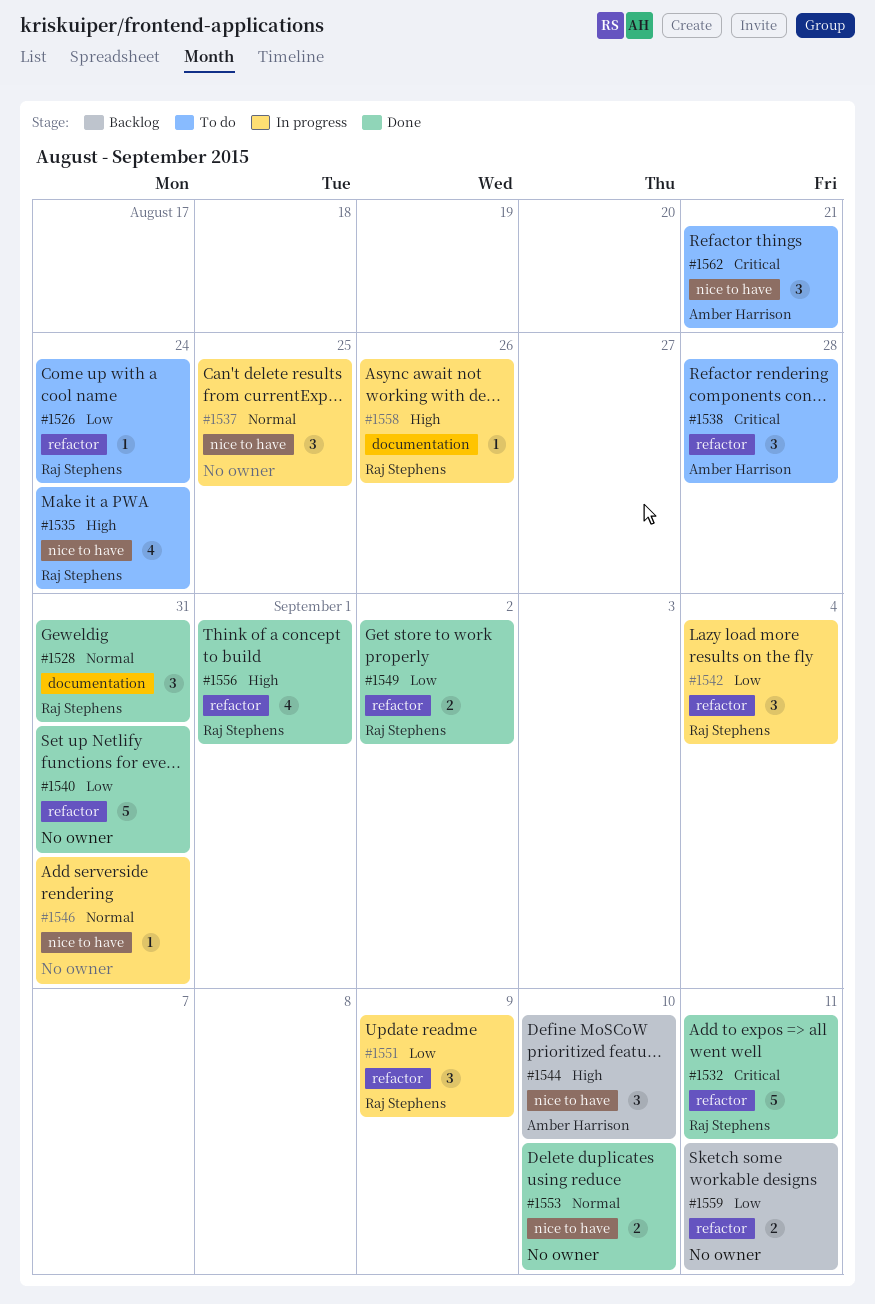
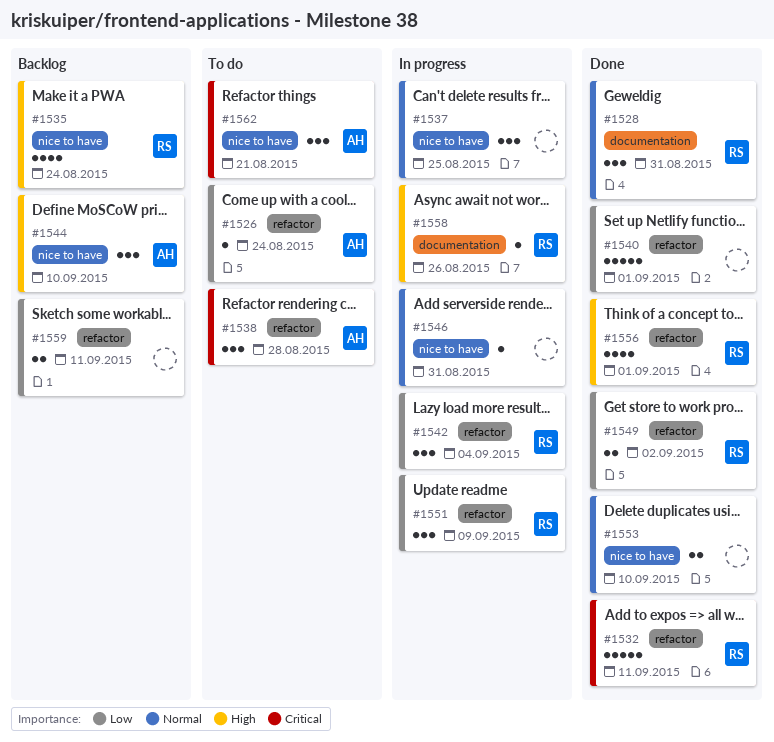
#1526, owner: Raj Stephens -> Amber Harrison
#1535, status: To do -> Backlog
#1540, due: Aug 31 -> Sep 1

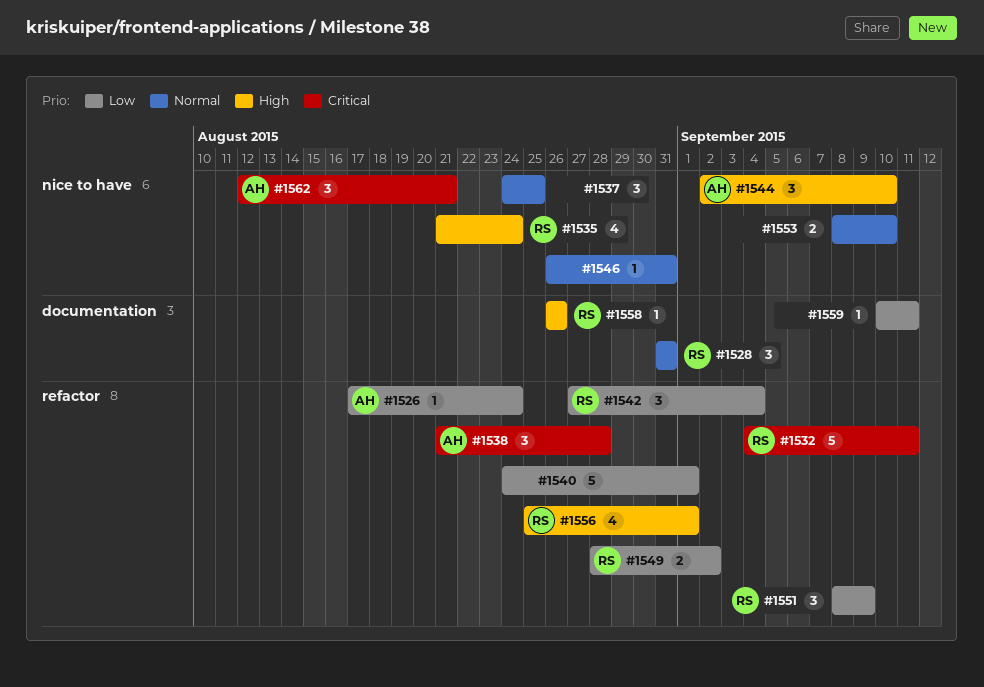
#1559, label: refactor -> documentation
#1559, estimate: 2 -> 1

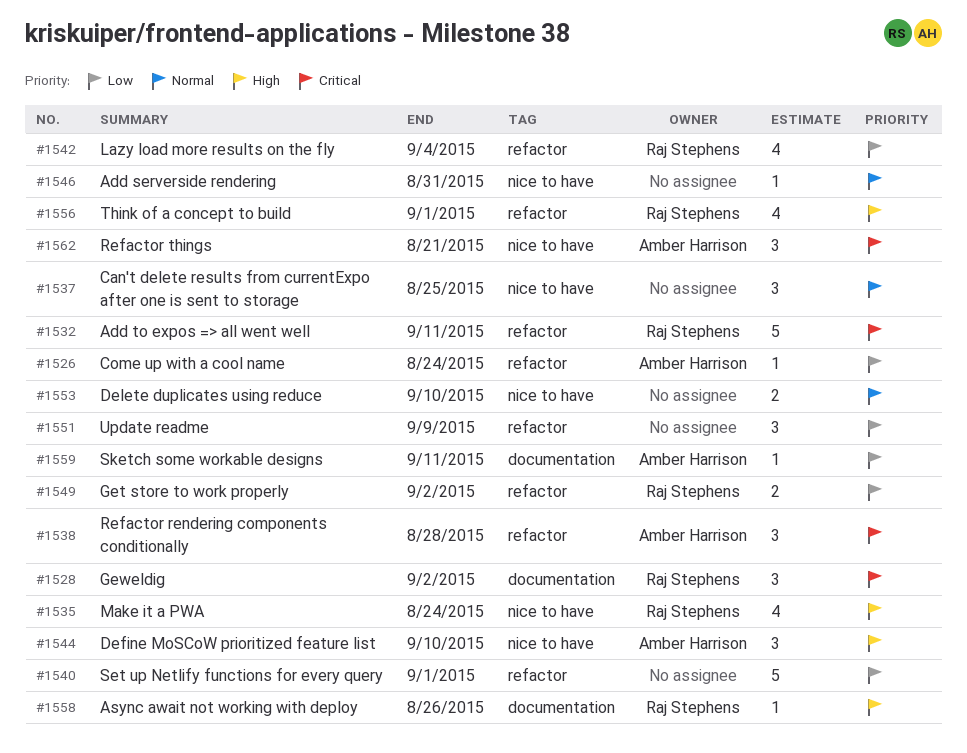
#1528, priority: Normal -> Critical
#1528, due: Aug 31 -> Sep 2
#1542, estimate: 3 -> 4
#1551, owner: Raj Stephens -> none
#1559, owner: none -> Amber Harrison

